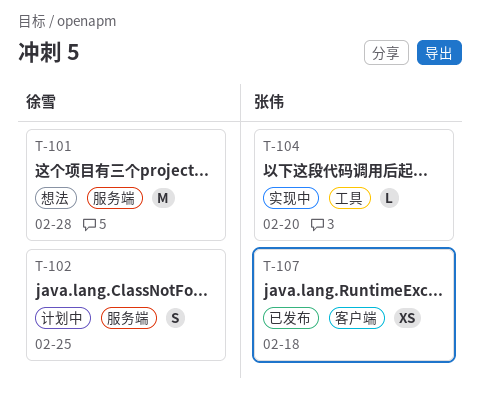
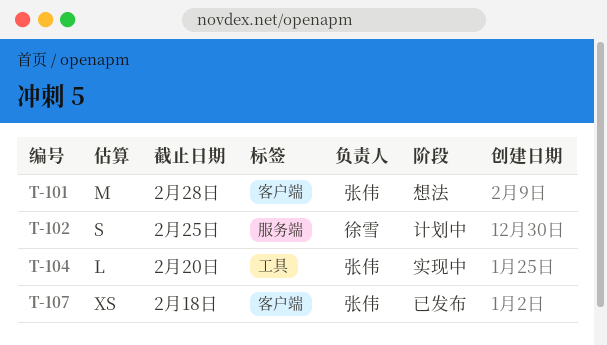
T-101, owner: 徐雪 -> 张伟
T-101, label: 服务端 -> 客户端

